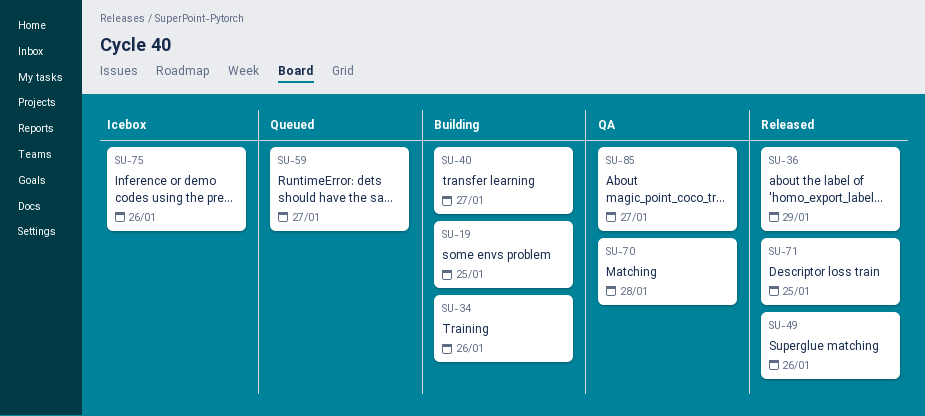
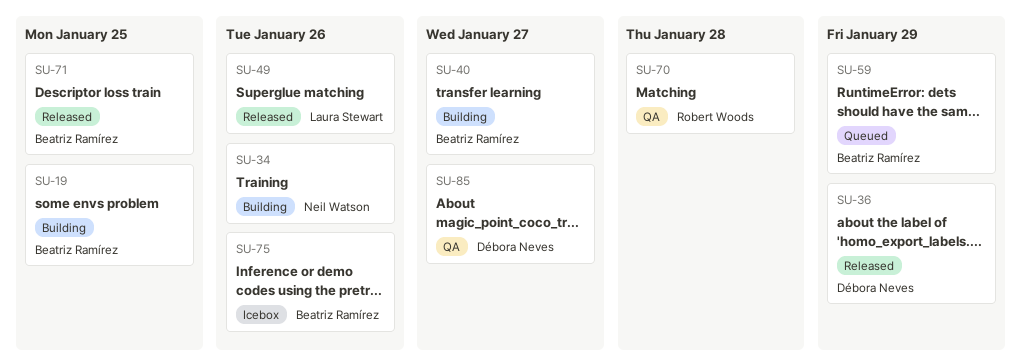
SU-59, due: Jan 27 -> Jan 29

